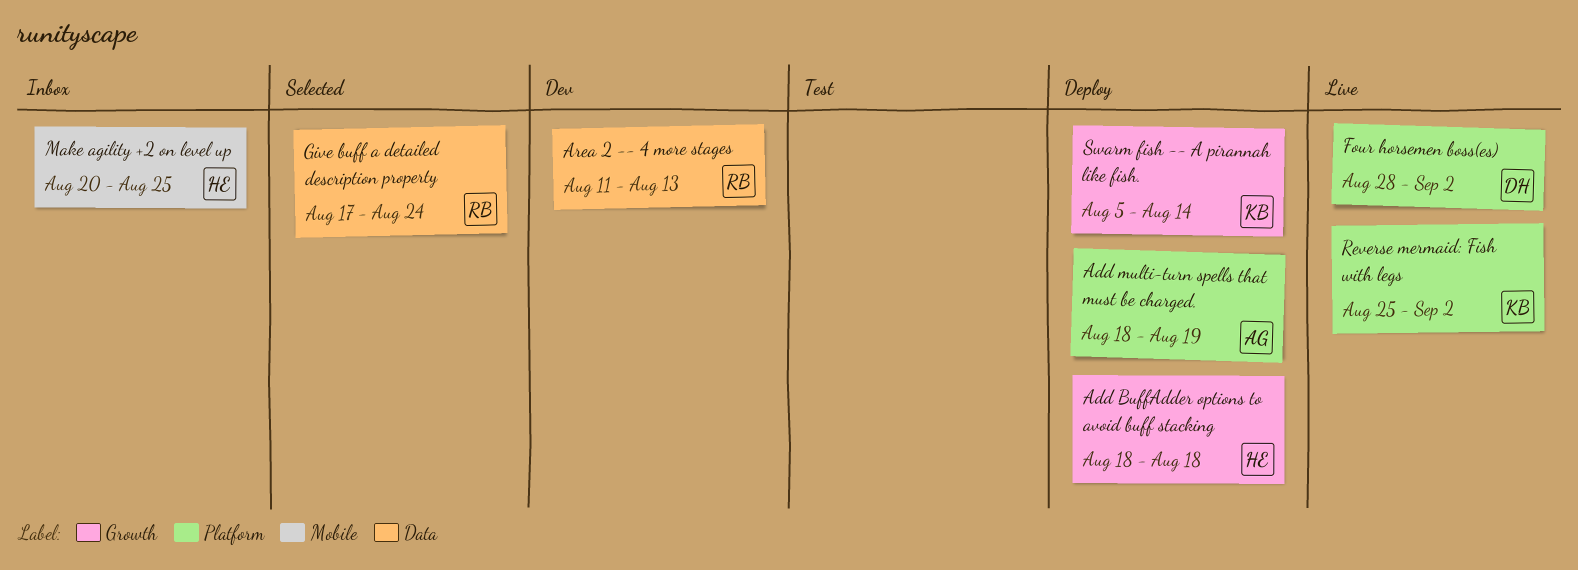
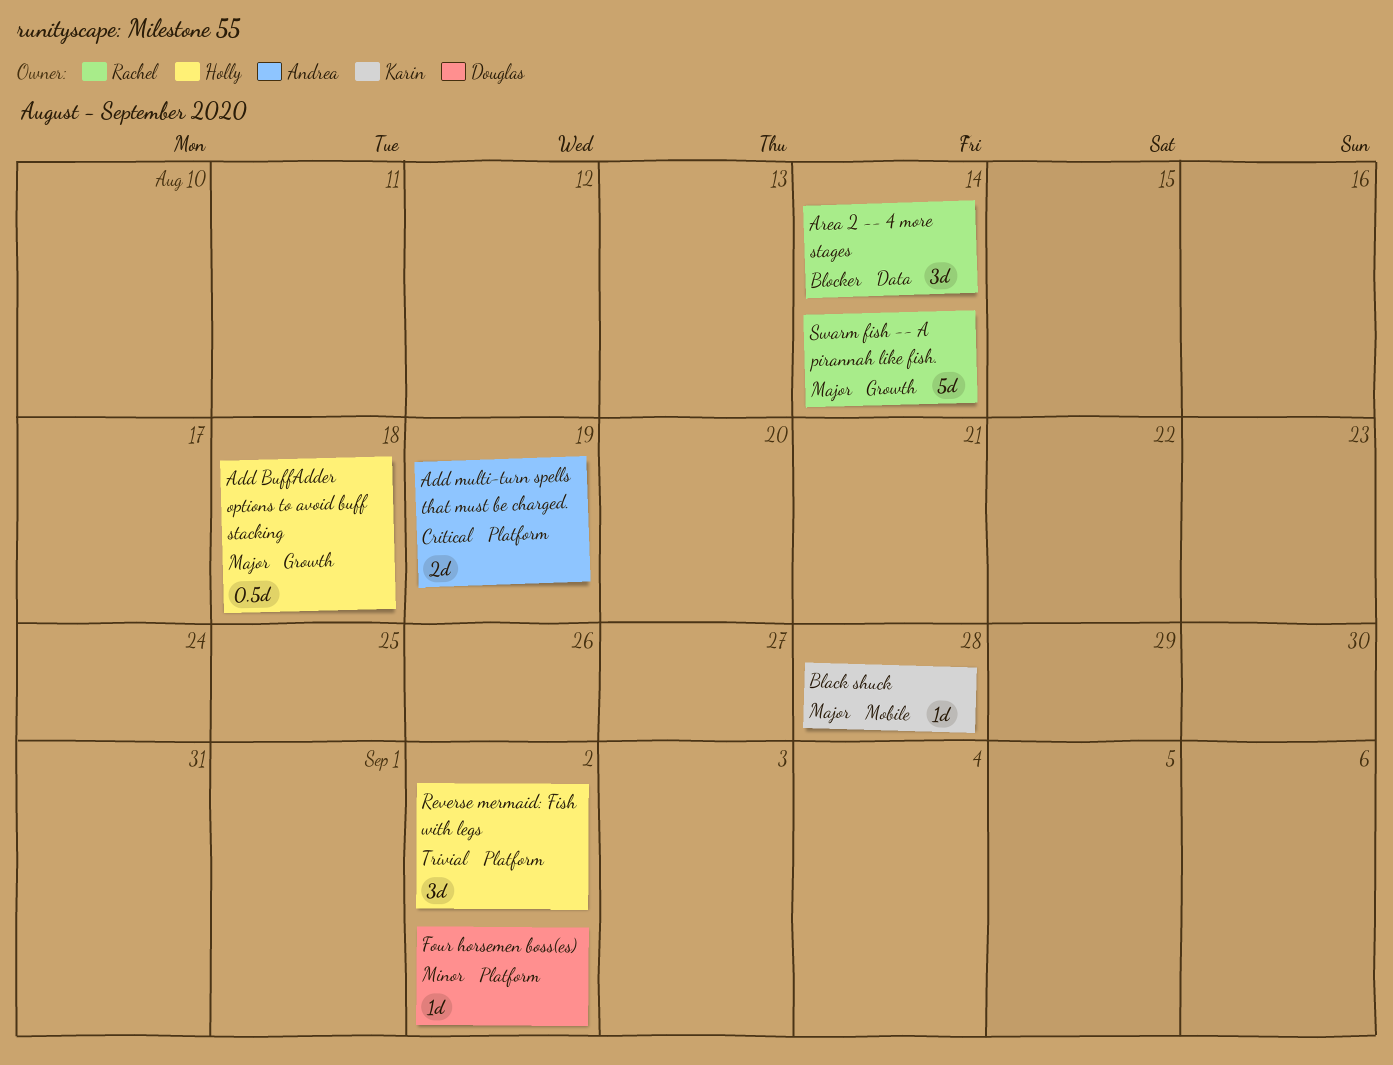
Area 2 -- 4 more stages, due: Aug 13 -> Aug 14
Black shuck: none -> present
Give buff a detailed description property: present -> none
Make agility +2 on level up: present -> none
Reverse mermaid: Fish with legs, owner: Karin -> Holly
Swarm fish -- A pirannah like fish., owner: Karin -> Rachel

